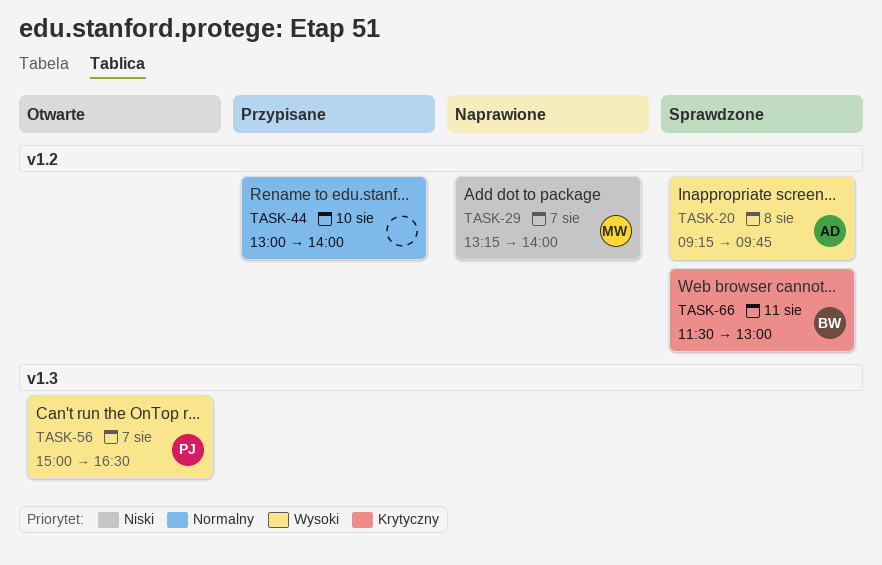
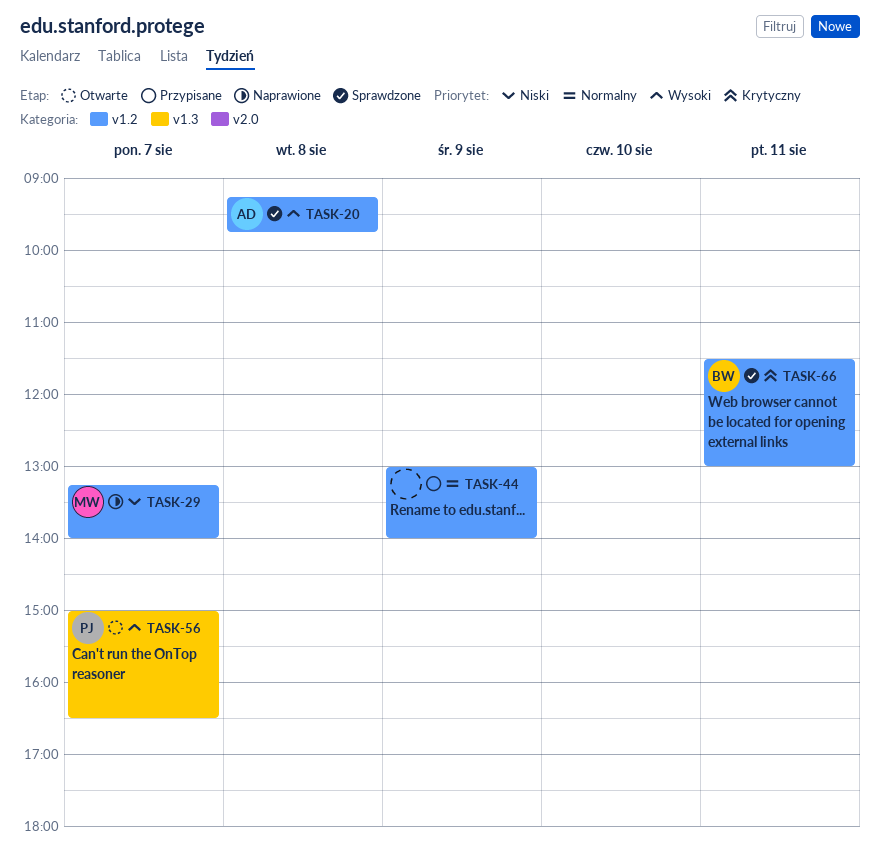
TASK-44, day: Aug 10 -> Aug 9

